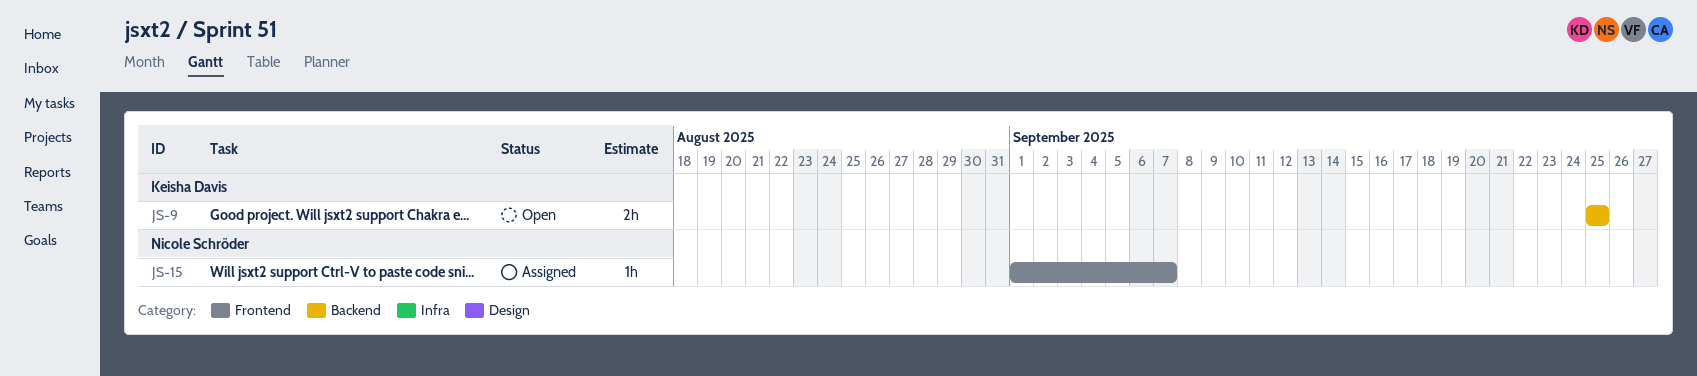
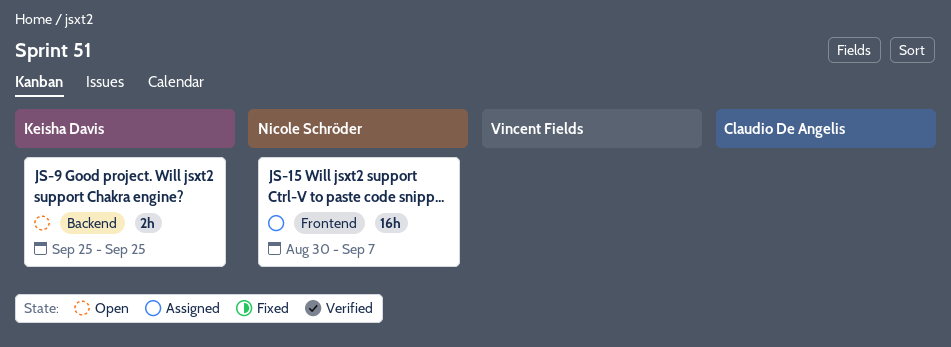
JS-15, estimate: 1h -> 16h
JS-15, start: Sep 1 -> Aug 30

